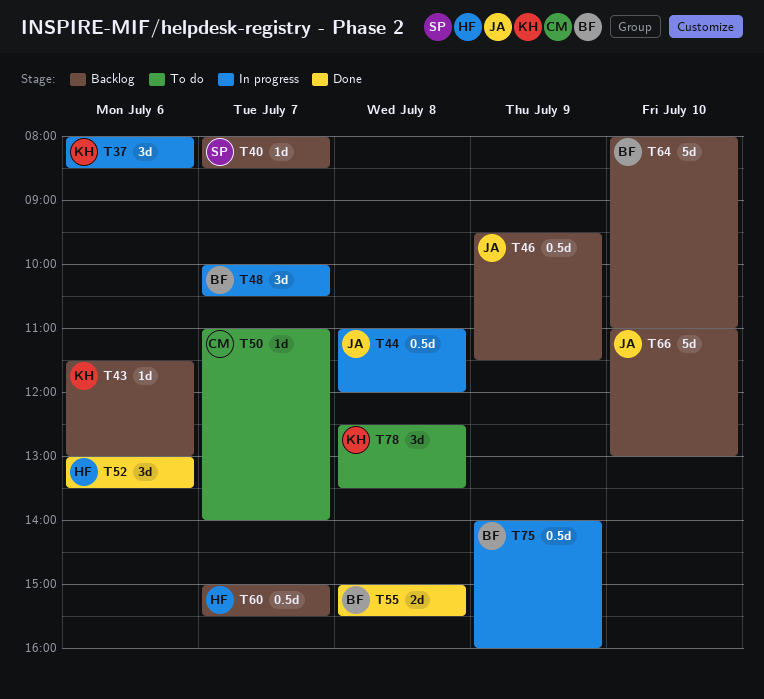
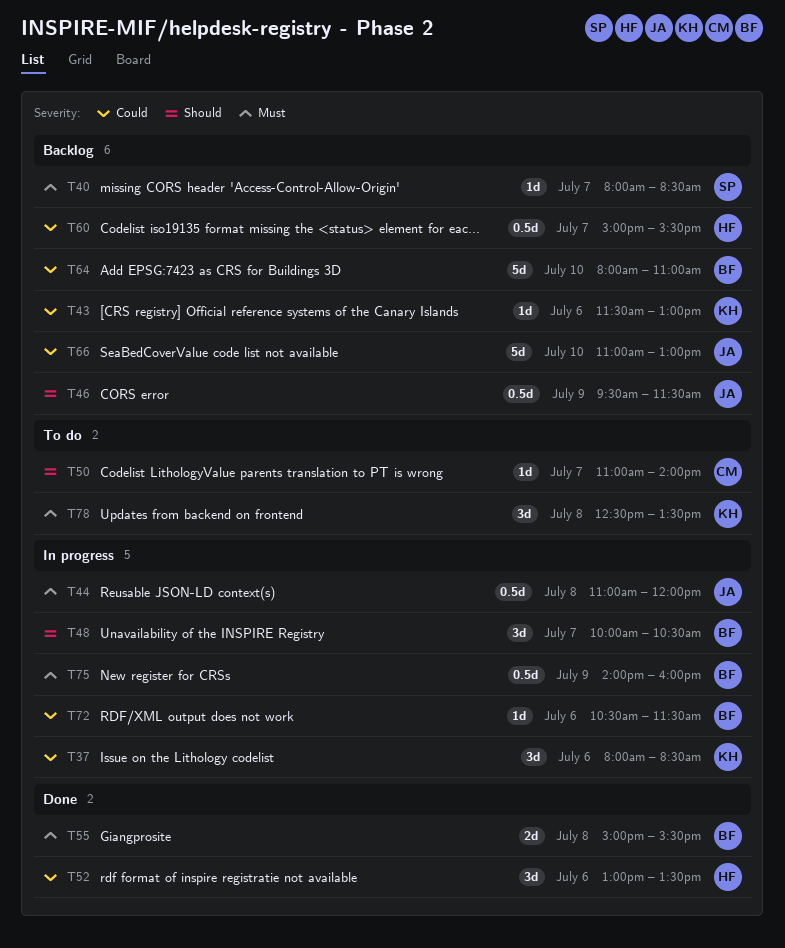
T72: none -> present

